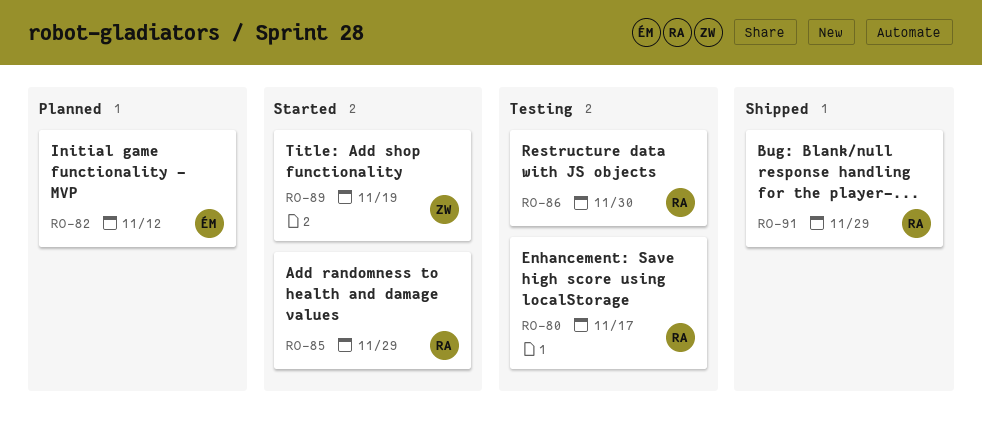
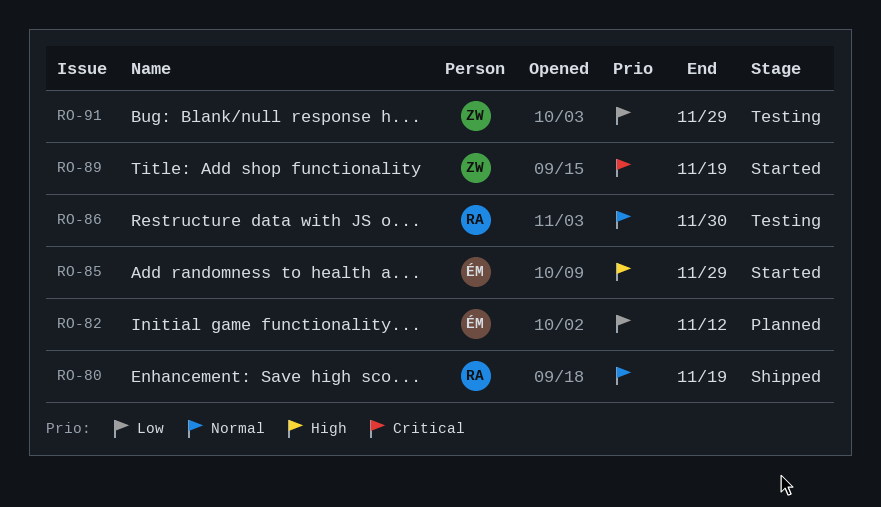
RO-80, status: Testing -> Shipped
RO-80, due: Nov 17 -> Nov 19
RO-85, owner: RA -> ÉM
RO-91, status: Shipped -> Testing
RO-91, owner: RA -> ZW

